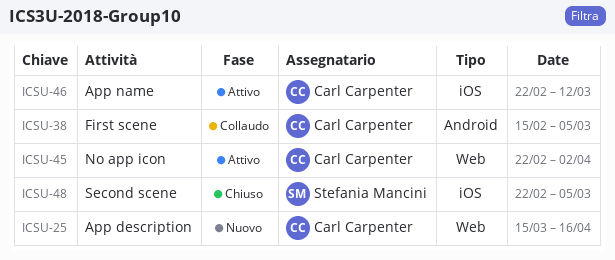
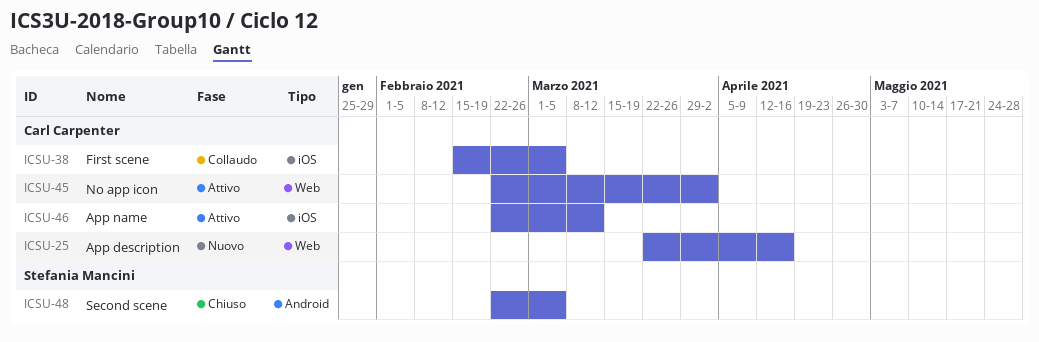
ICSU-25, start: Mar 15 -> Mar 22
ICSU-38, label: Android -> iOS
ICSU-48, label: iOS -> Android

